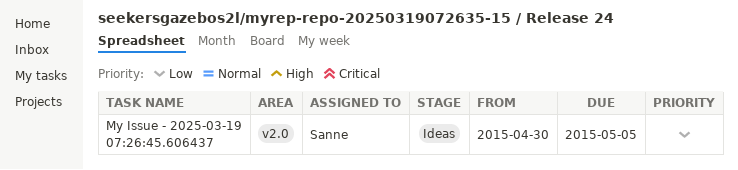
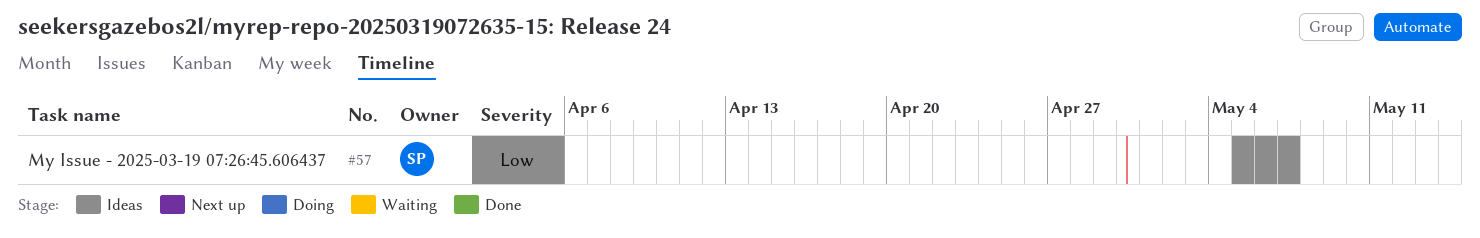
My Issue - 2025-03-19 07:26:45.606437, start: Apr 30 -> May 5
My Issue - 2025-03-19 07:26:45.606437, due: May 5 -> May 7

